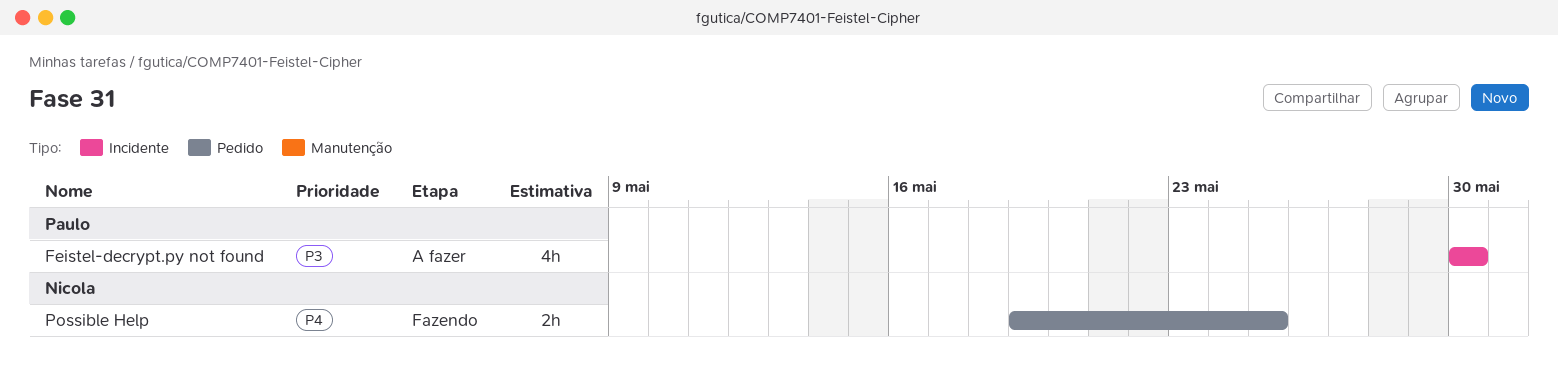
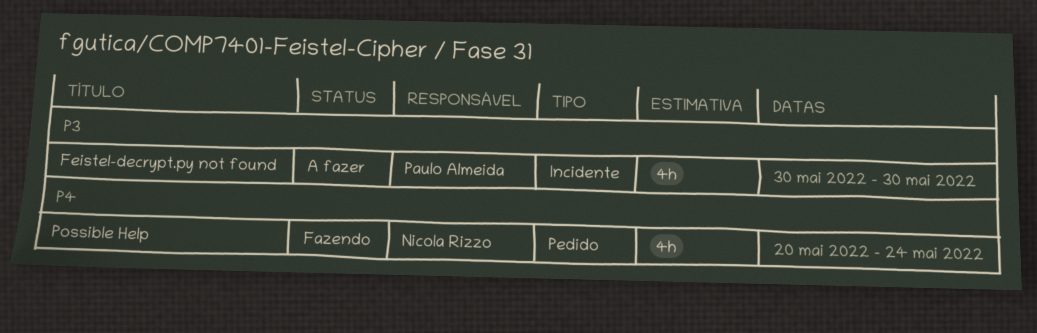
Possible Help, estimate: 2h -> 4h
Possible Help, start: May 19 -> May 20
Possible Help, due: May 25 -> May 24

